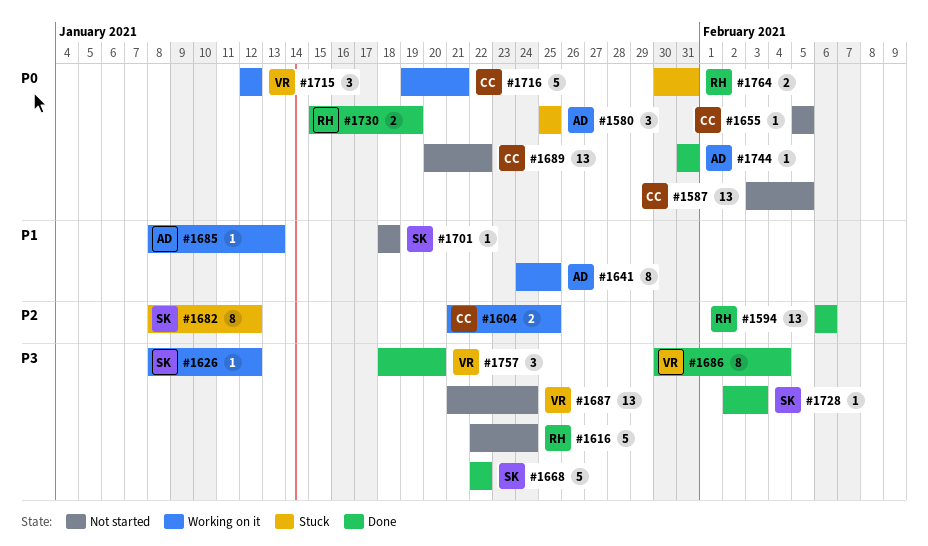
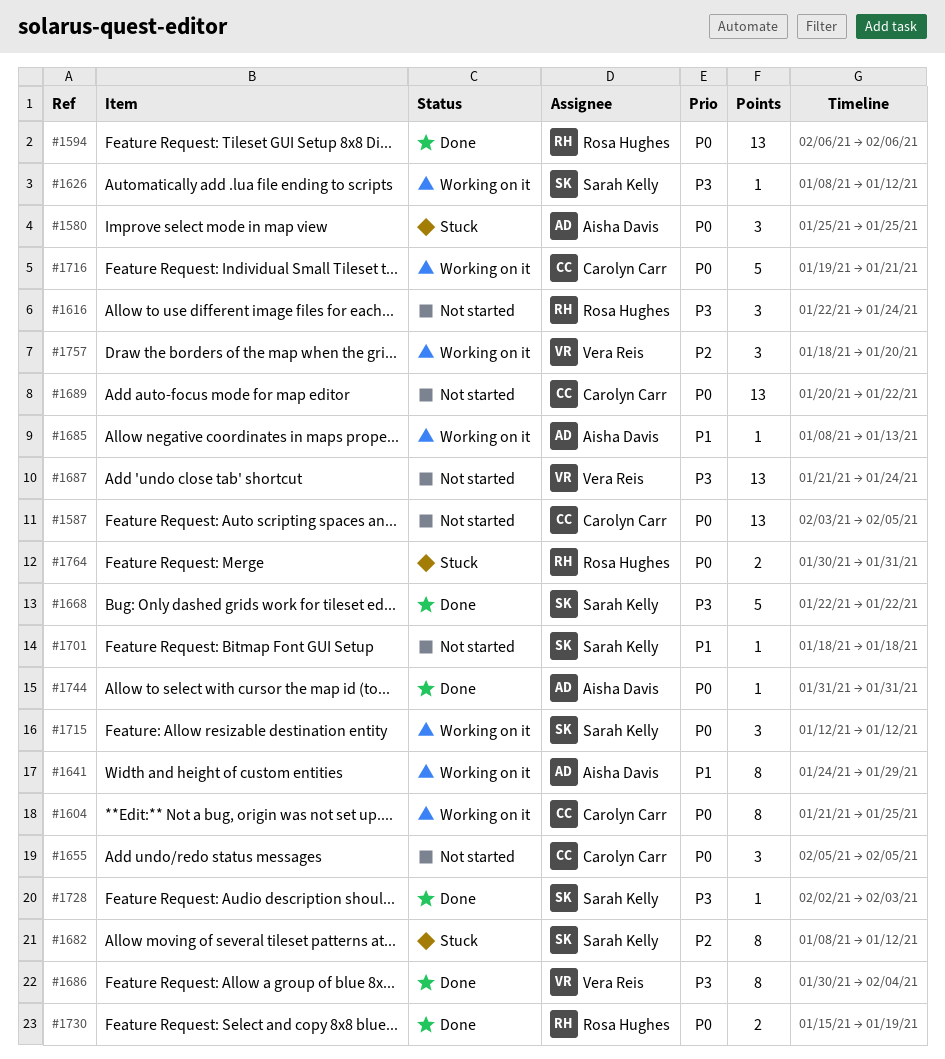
#1594, priority: P2 -> P0
#1604, priority: P2 -> P0
#1604, estimate: 2 -> 8
#1616, estimate: 5 -> 3
#1641, due: Jan 25 -> Jan 29
#1655, estimate: 1 -> 3
#1715, owner: Vera Reis -> Sarah Kelly
#1757, status: Done -> Working on it
#1757, priority: P3 -> P2

